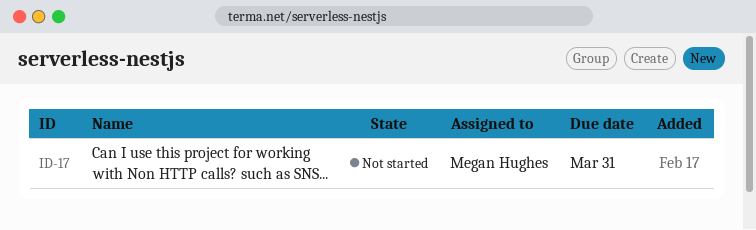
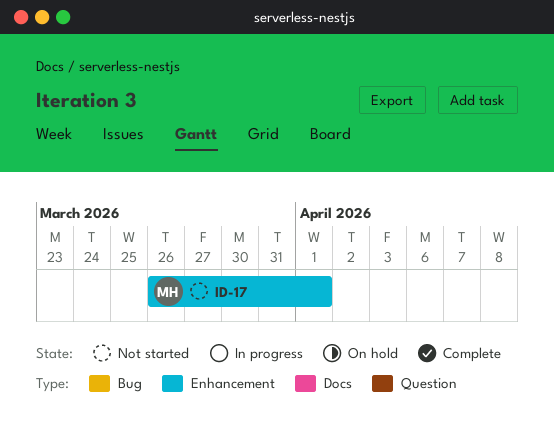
ID-17, due: Mar 31 -> Apr 1

